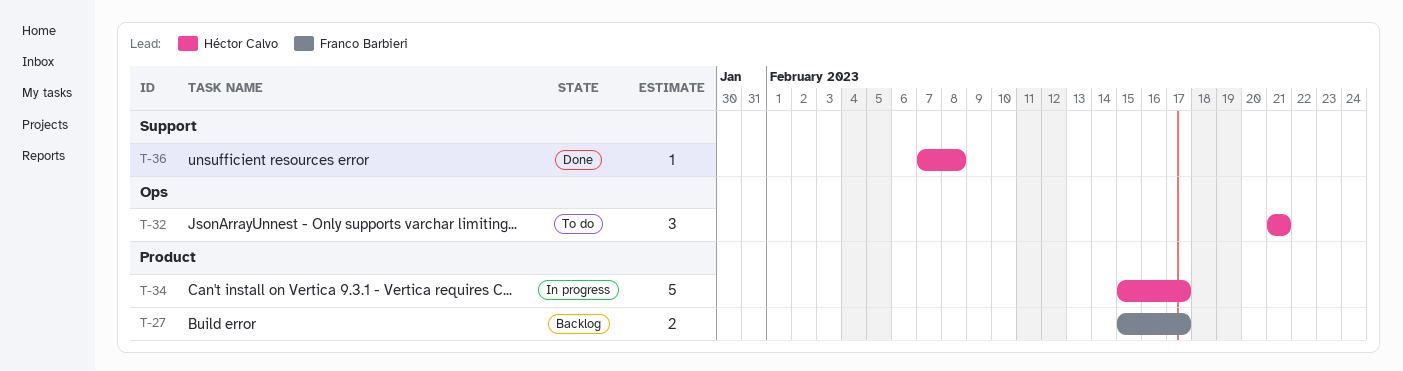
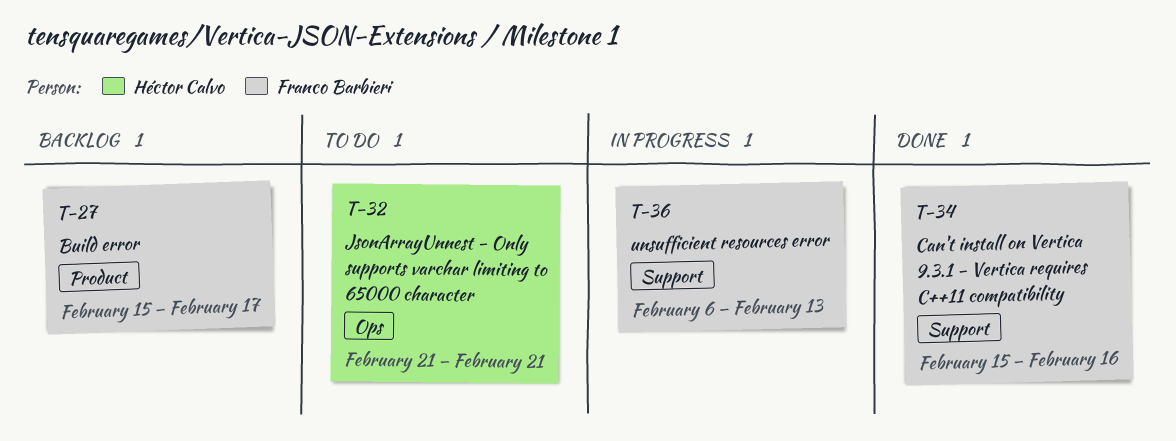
T-34, status: In progress -> Done
T-34, owner: Héctor Calvo -> Franco Barbieri
T-34, label: Product -> Support
T-34, due: Feb 17 -> Feb 16
T-36, status: Done -> In progress
T-36, owner: Héctor Calvo -> Franco Barbieri
T-36, start: Feb 7 -> Feb 6
T-36, due: Feb 8 -> Feb 13

